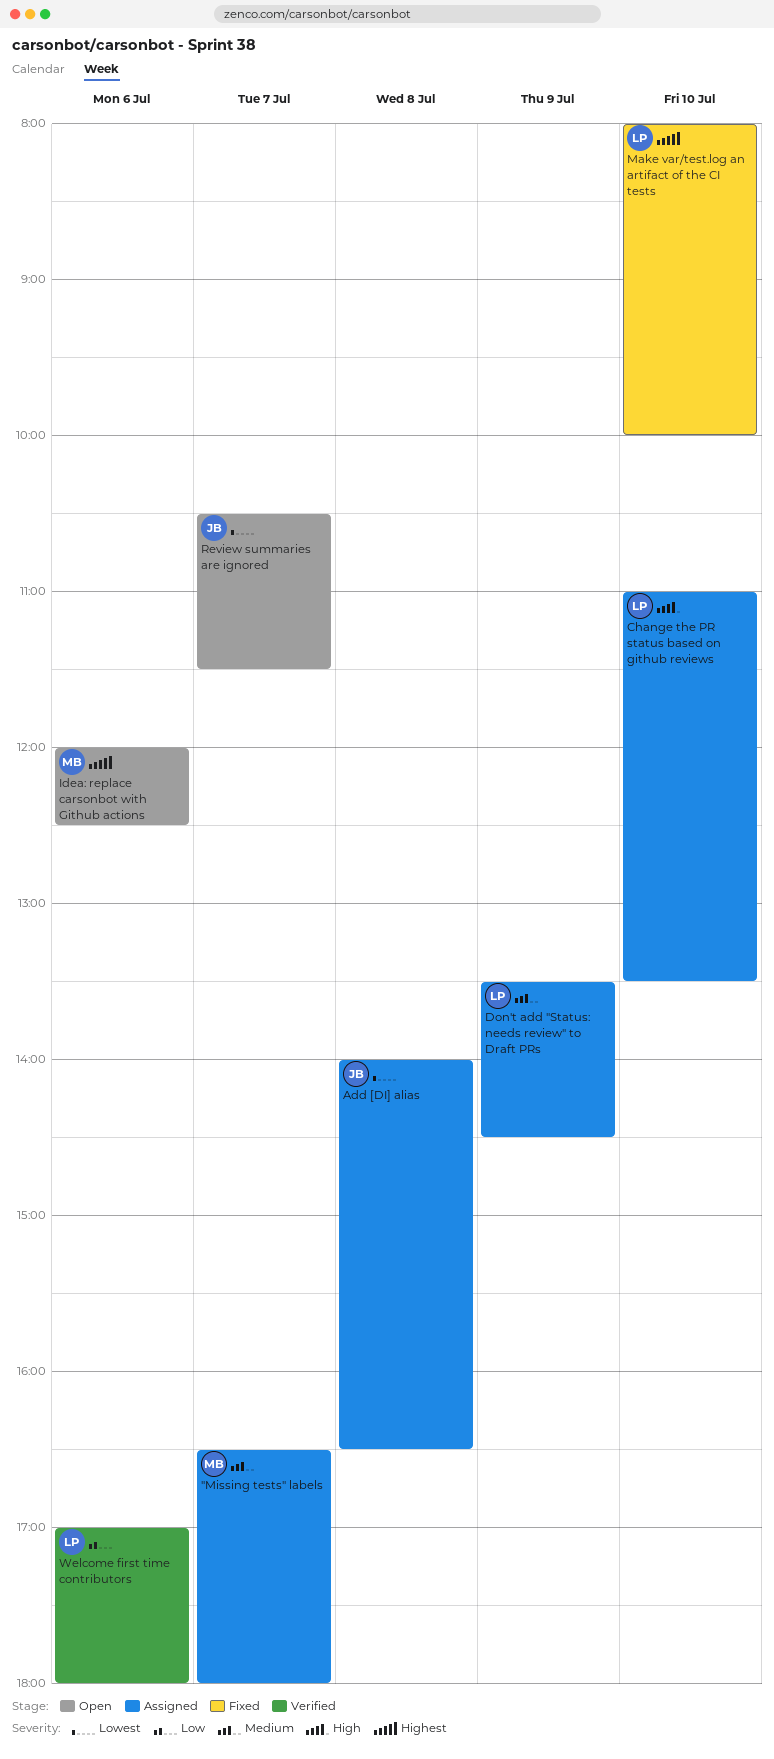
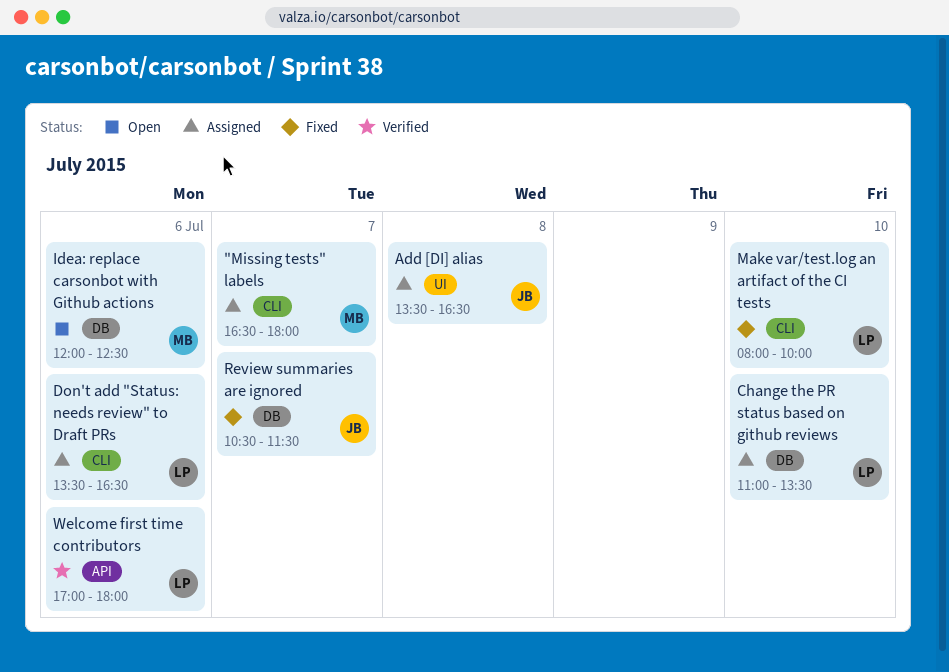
Add [DI] alias, begins: 14:00 -> 13:30
Don't add "Status: needs review" to Draft PRs, day: Jul 9 -> Jul 6
Don't add "Status: needs review" to Draft PRs, ends: 14:30 -> 16:30
Review summaries are ignored, status: Open -> Fixed

